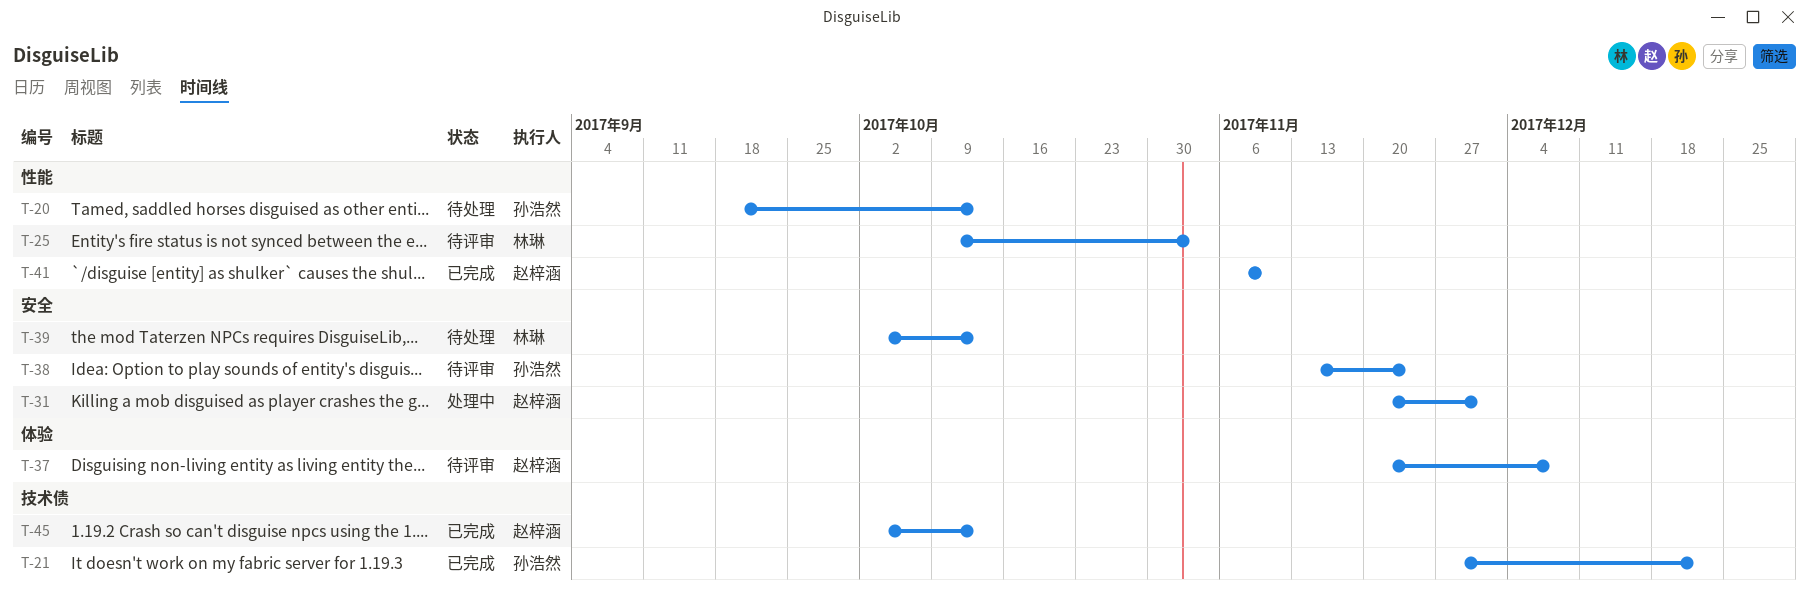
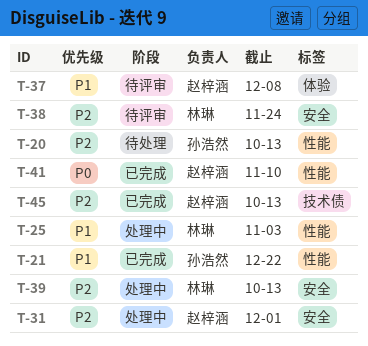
T-21, label: 技术债 -> 性能
T-25, status: 待评审 -> 处理中
T-38, owner: 孙浩然 -> 林琳
T-39, status: 待处理 -> 处理中

